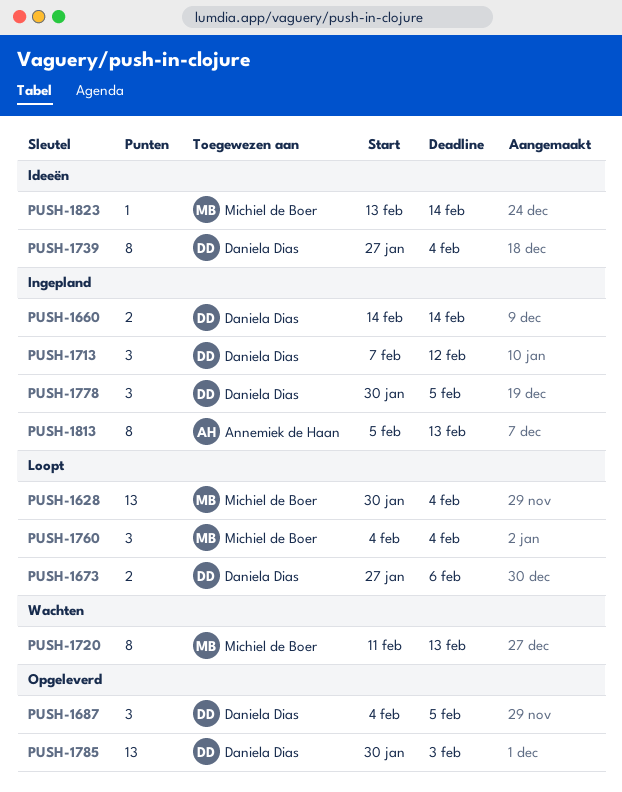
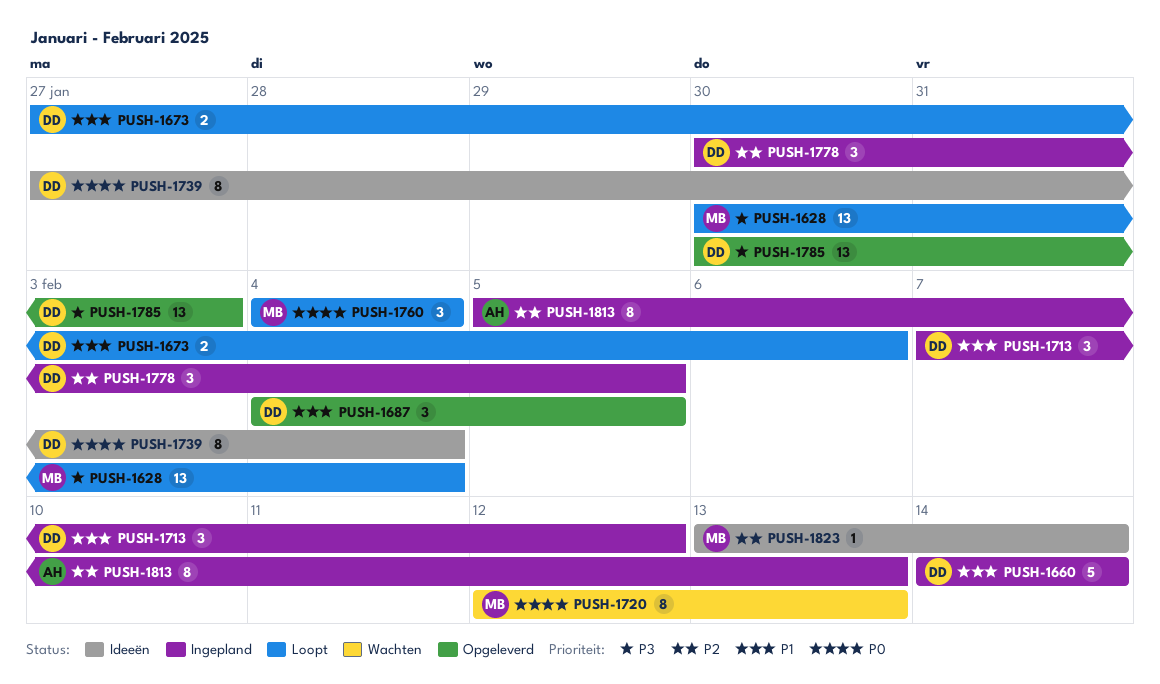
PUSH-1660, estimate: 2 -> 5
PUSH-1720, start: Feb 11 -> Feb 12

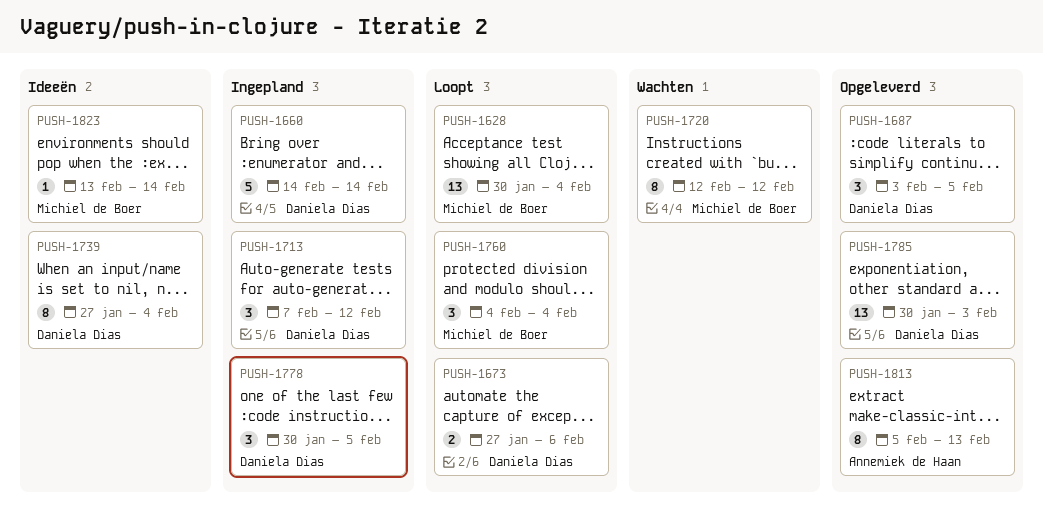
PUSH-1687, start: Feb 4 -> Feb 3
PUSH-1720, due: Feb 13 -> Feb 12
PUSH-1813, status: Ingepland -> Opgeleverd

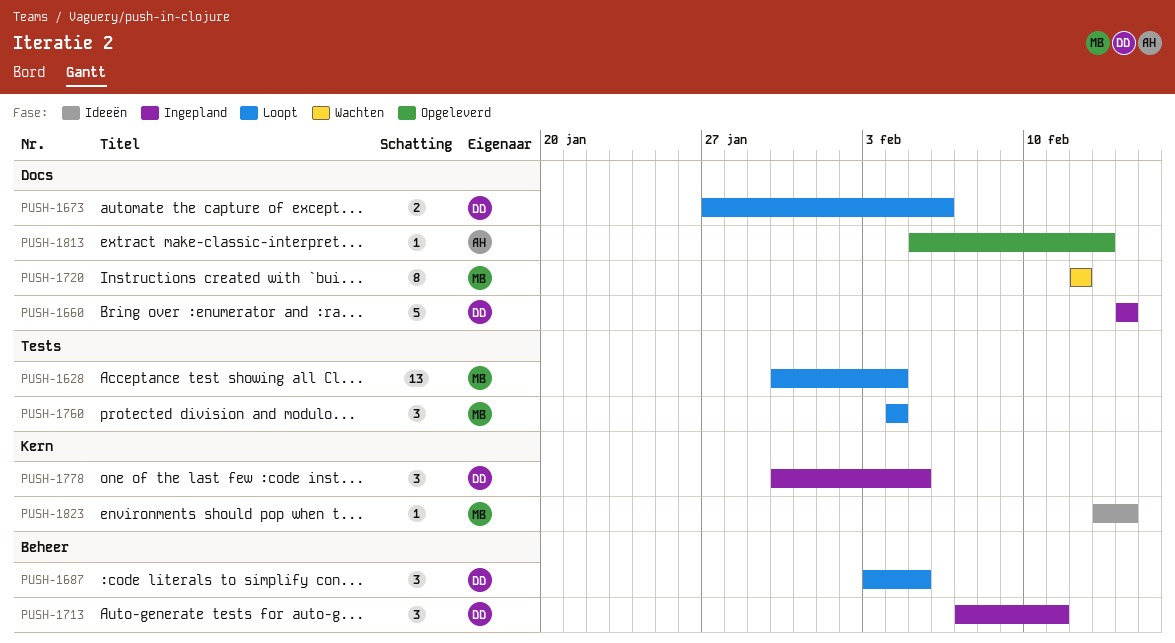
PUSH-1687, status: Opgeleverd -> Loopt
PUSH-1713, due: Feb 12 -> Feb 11
PUSH-1739: present -> none
PUSH-1785: present -> none
PUSH-1813, estimate: 8 -> 1

